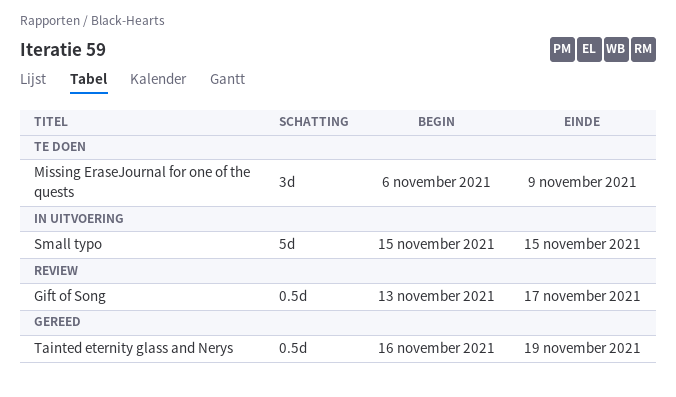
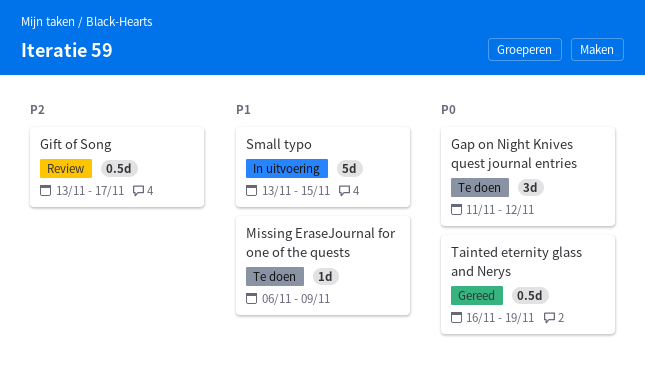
Gap on Night Knives quest journal entries: none -> present
Missing EraseJournal for one of the quests, estimate: 3d -> 1d
Small typo, start: Nov 15 -> Nov 13

